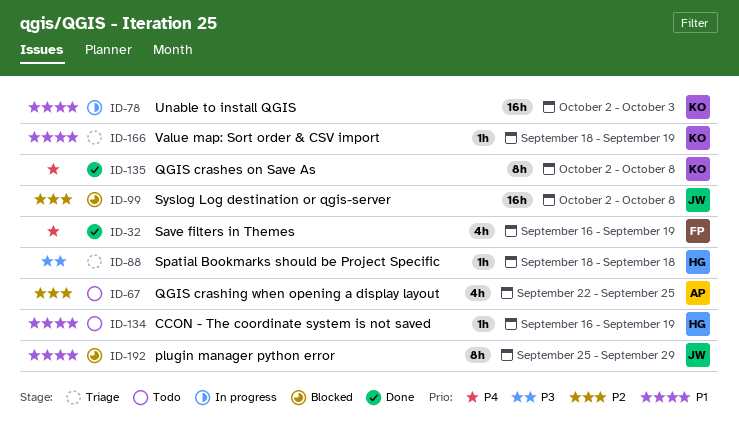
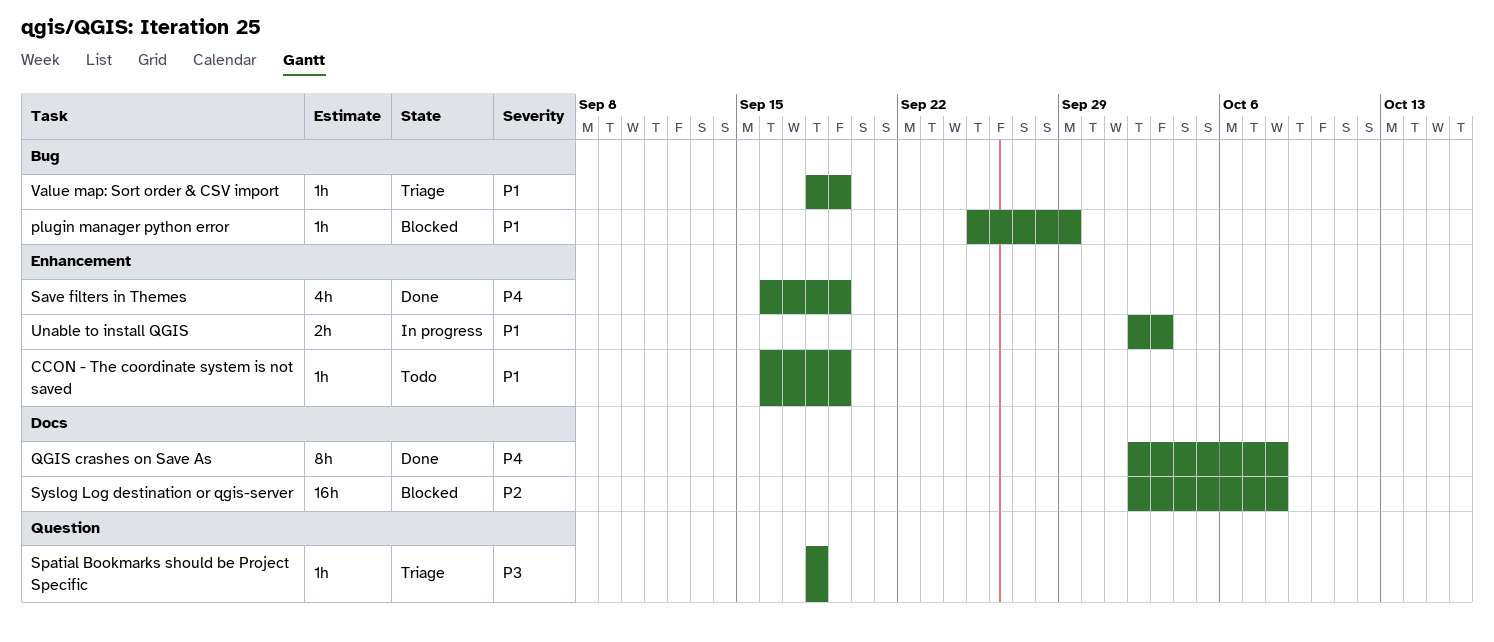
plugin manager python error, estimate: 8h -> 1h
QGIS crashing when opening a display layout: present -> none
Unable to install QGIS, estimate: 16h -> 2h

